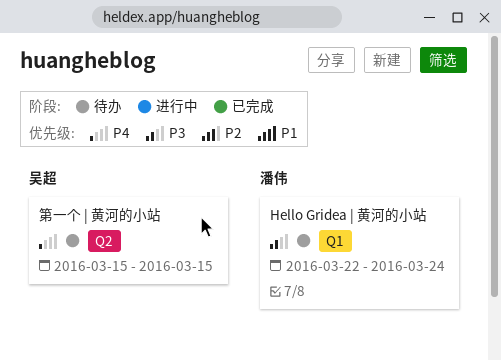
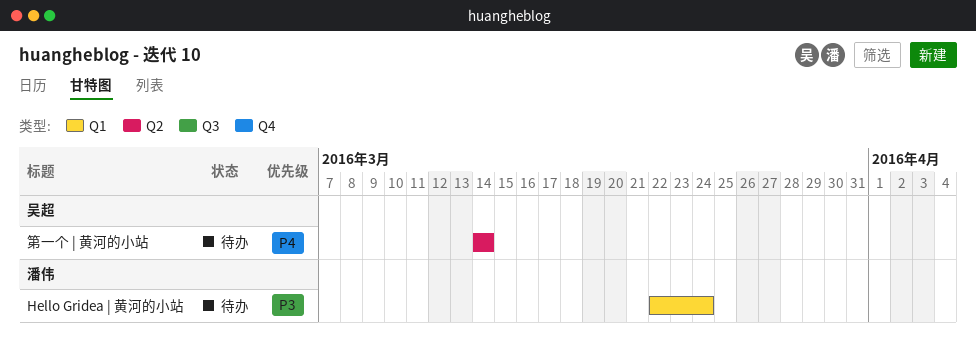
第一个 | 黄河的小站, start: Mar 15 -> Mar 14
第一个 | 黄河的小站, due: Mar 15 -> Mar 14

